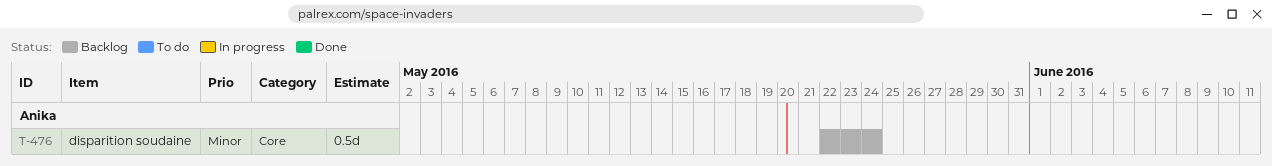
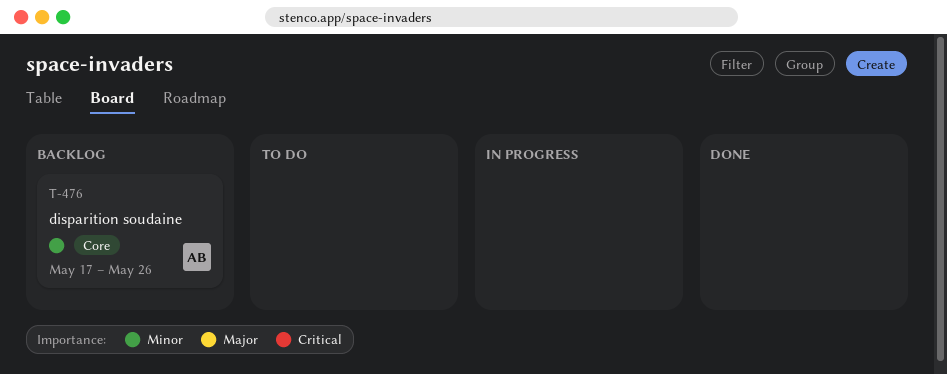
T-476, start: May 22 -> May 17
T-476, due: May 24 -> May 26

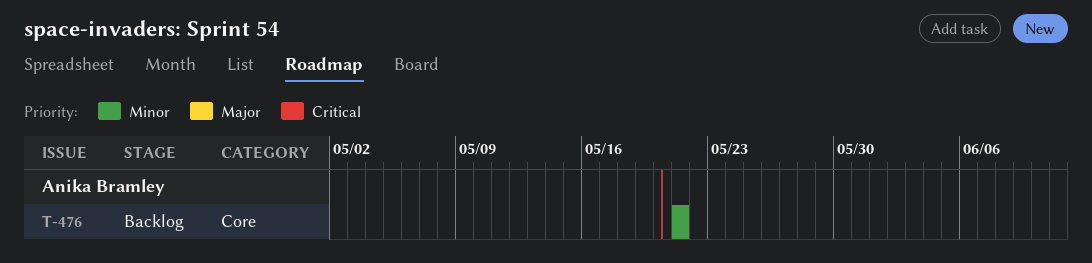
T-476, start: May 17 -> May 21
T-476, due: May 26 -> May 21

